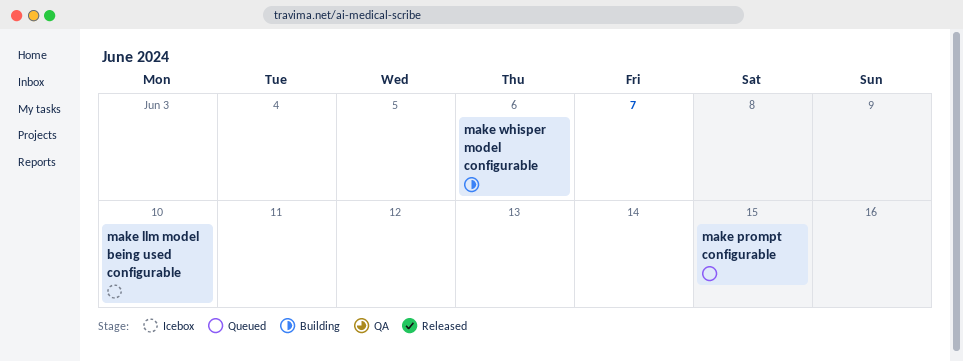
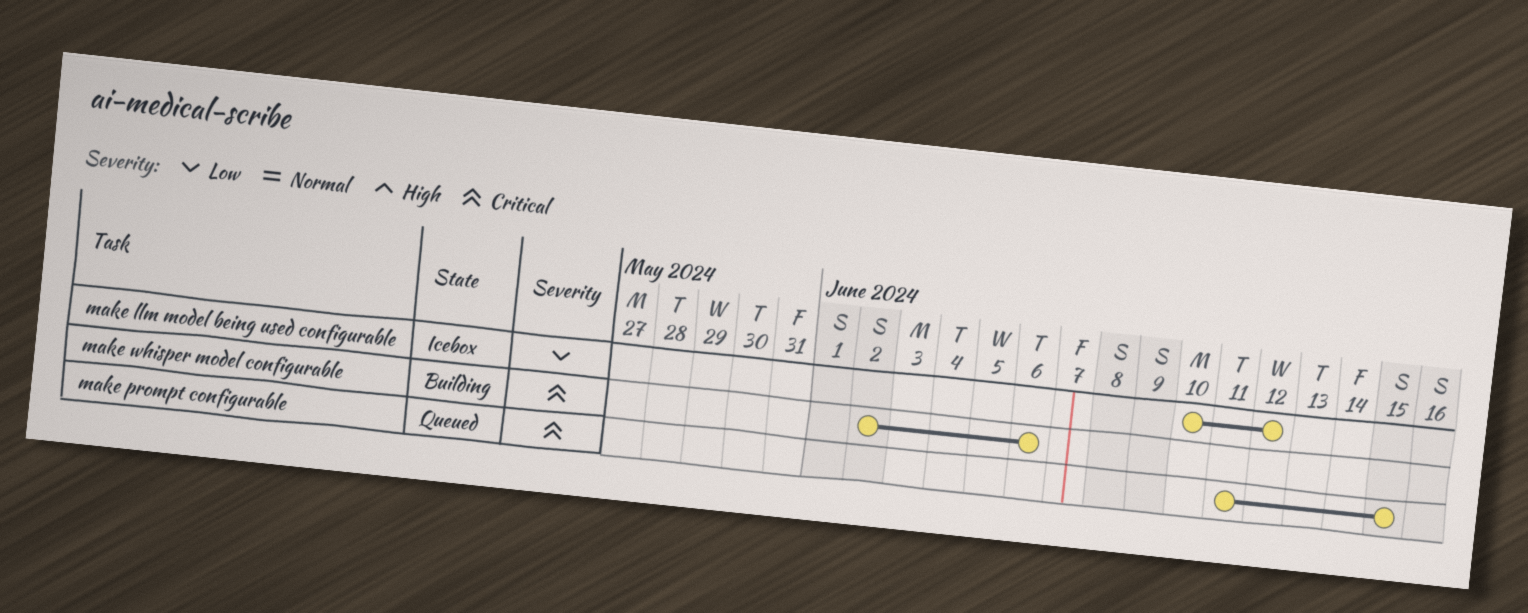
make llm model being used configurable, due: Jun 10 -> Jun 12

